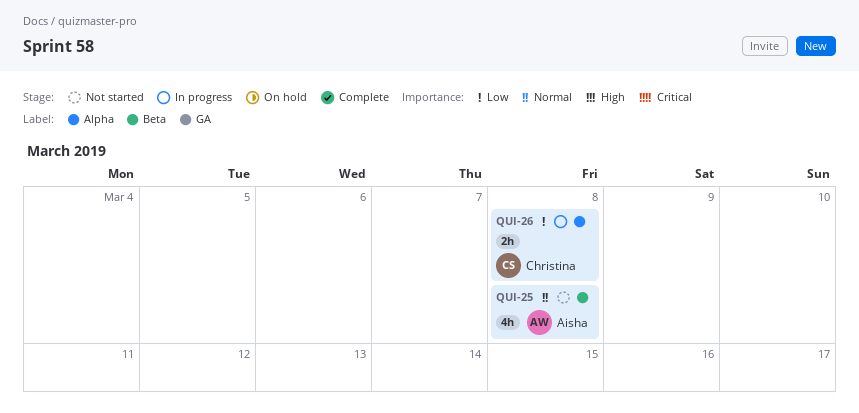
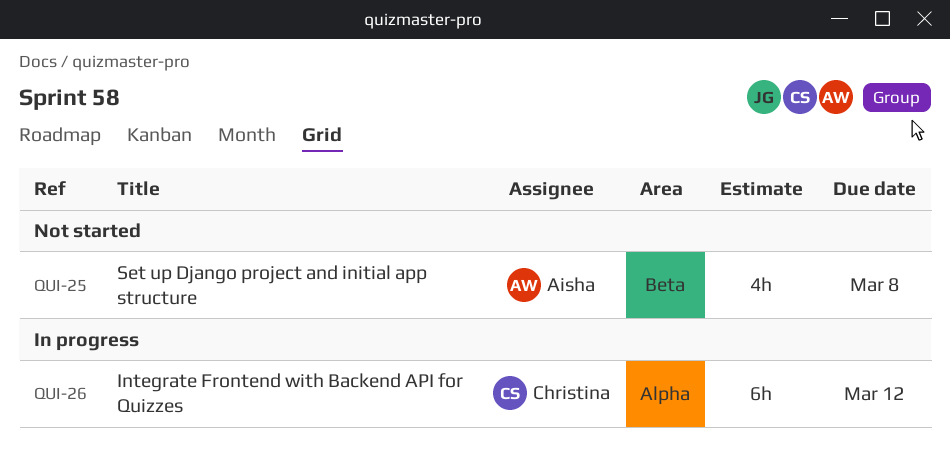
QUI-26, estimate: 2h -> 6h
QUI-26, due: Mar 8 -> Mar 12

